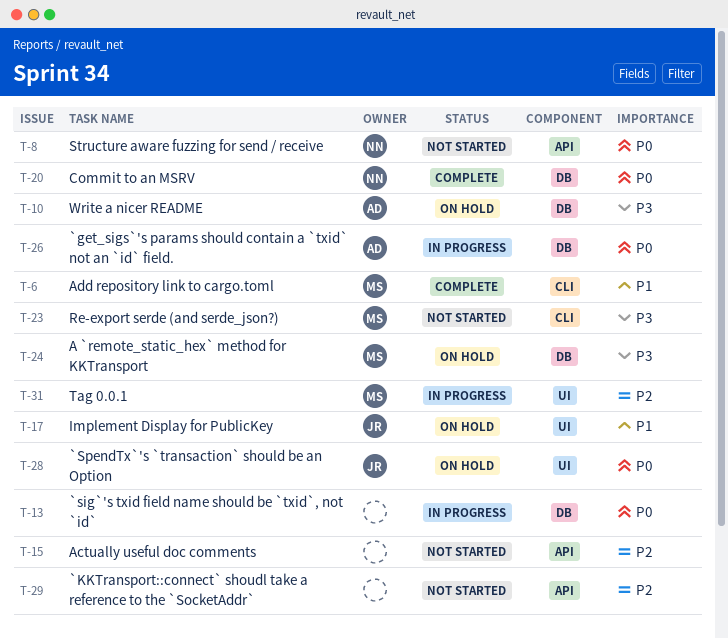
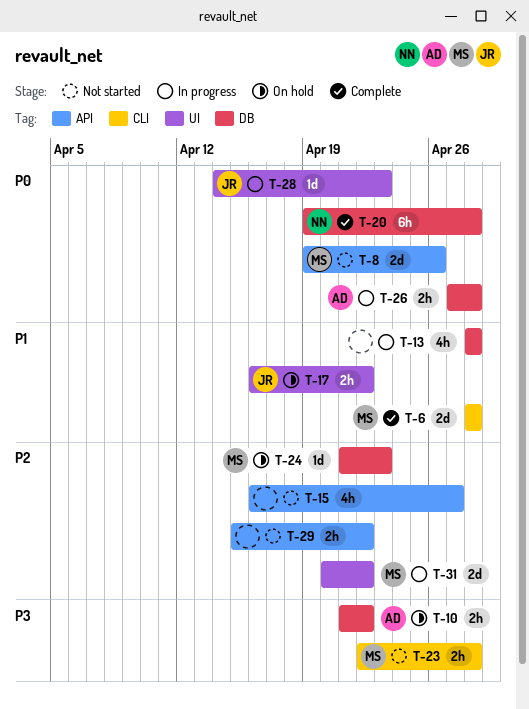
T-8, owner: NN -> MS
T-13, priority: P0 -> P1
T-24, priority: P3 -> P2
T-28, status: On hold -> In progress

